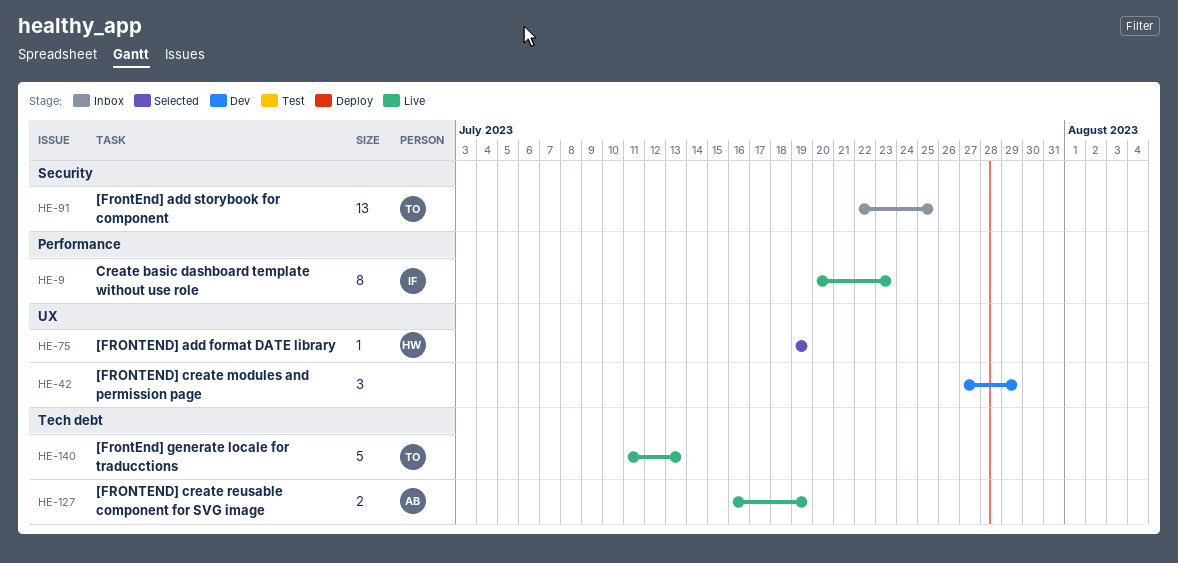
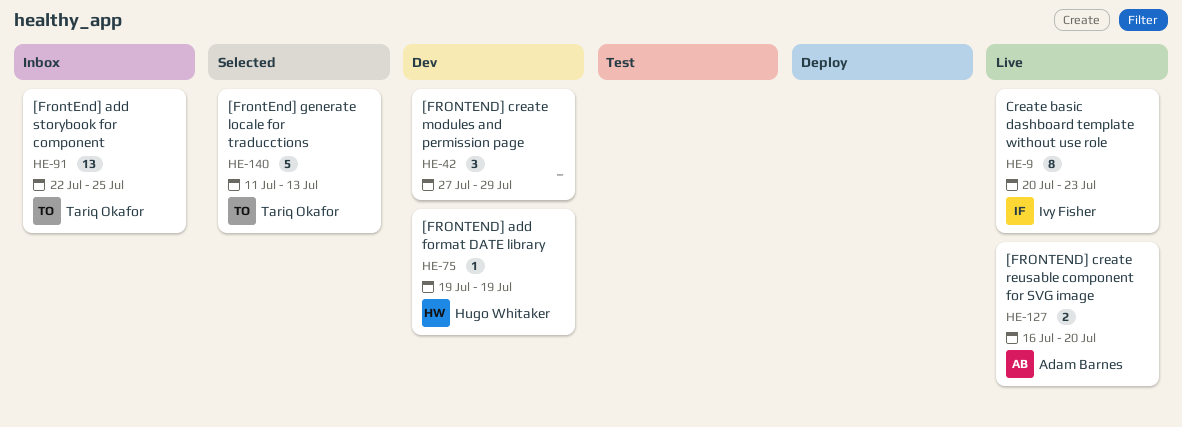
HE-75, status: Selected -> Dev
HE-127, due: Jul 19 -> Jul 20
HE-140, status: Live -> Selected

